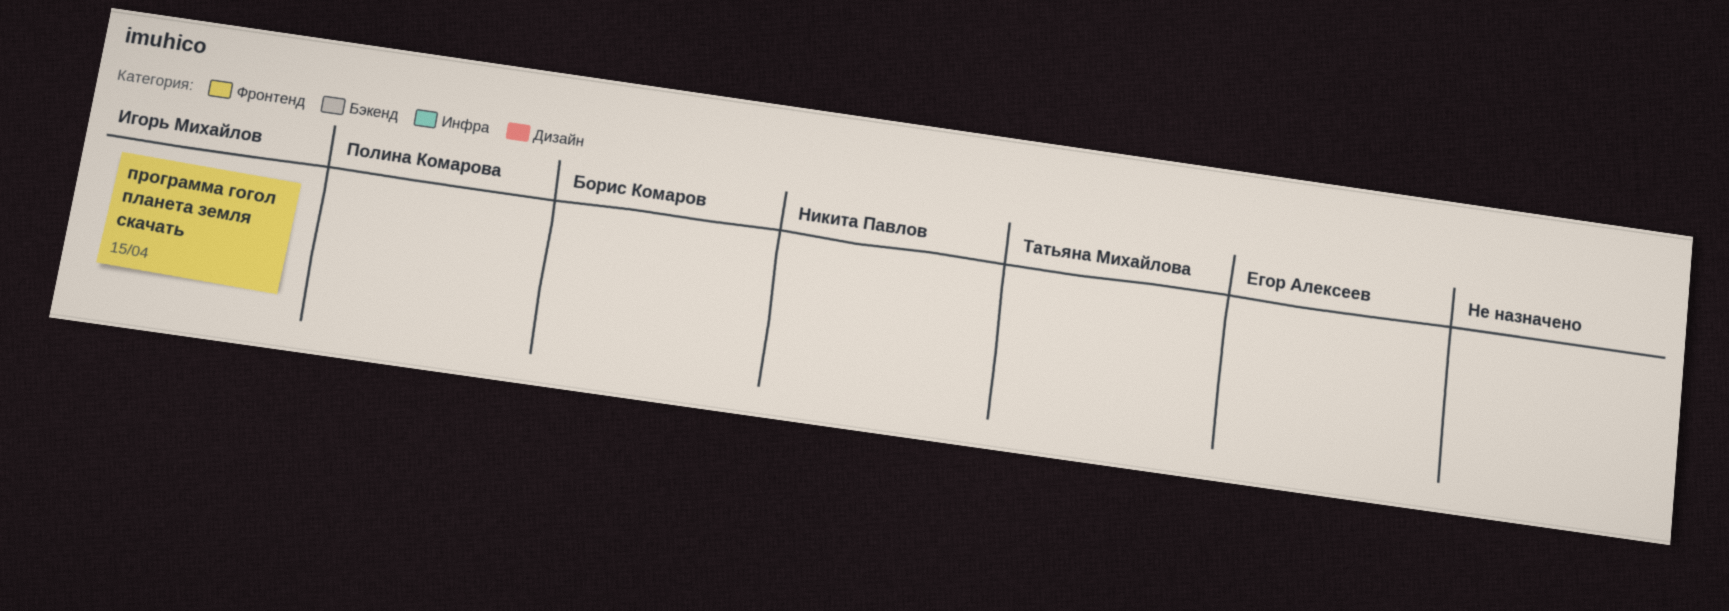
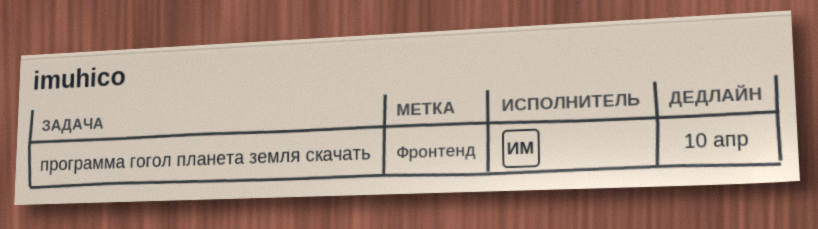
программа гогол планета земля скачать, due: Apr 15 -> Apr 10

